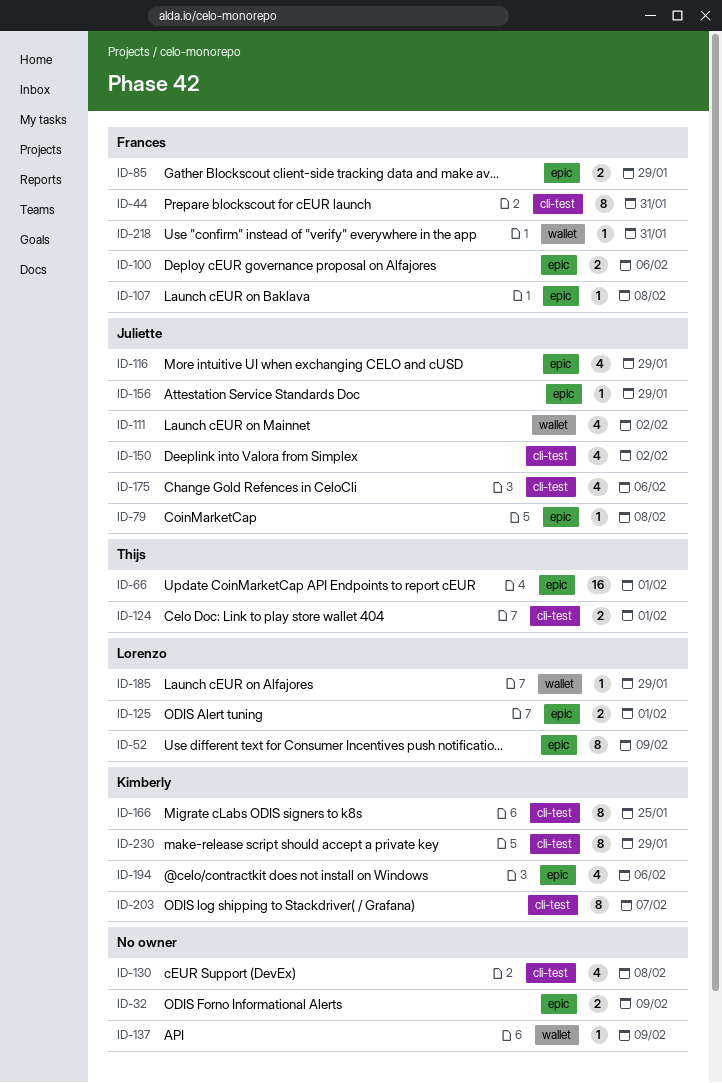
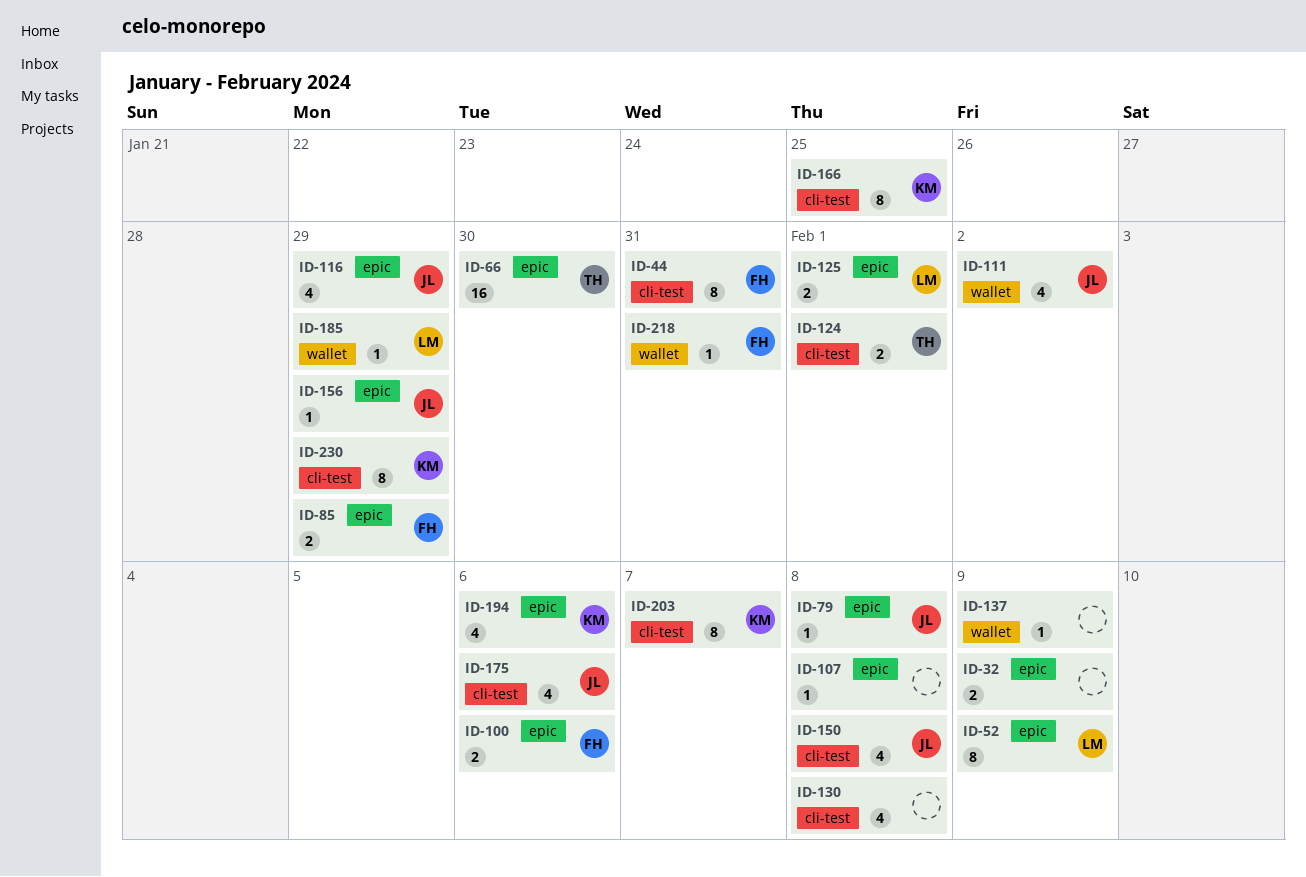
ID-66, due: Feb 1 -> Jan 30
ID-107, owner: Frances -> none
ID-150, due: Feb 2 -> Feb 8

